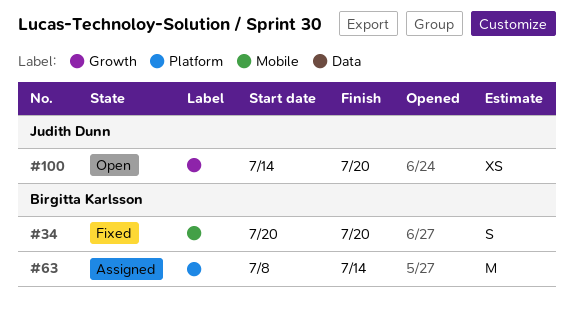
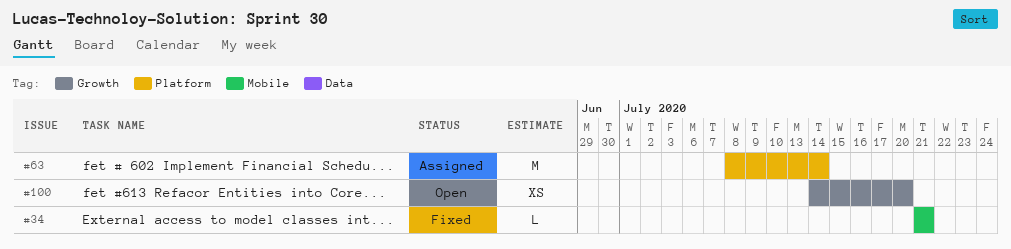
#34, estimate: S -> L
#34, start: Jul 20 -> Jul 21
#34, due: Jul 20 -> Jul 21

